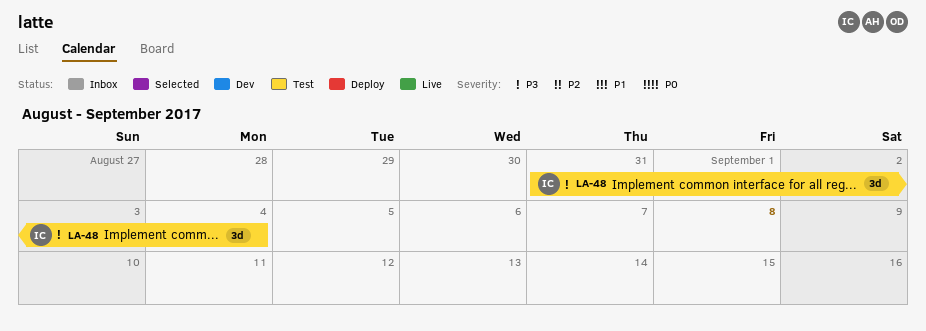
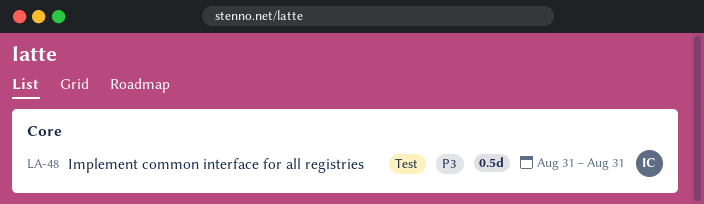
LA-48, estimate: 3d -> 0.5d
LA-48, due: Sep 4 -> Aug 31

